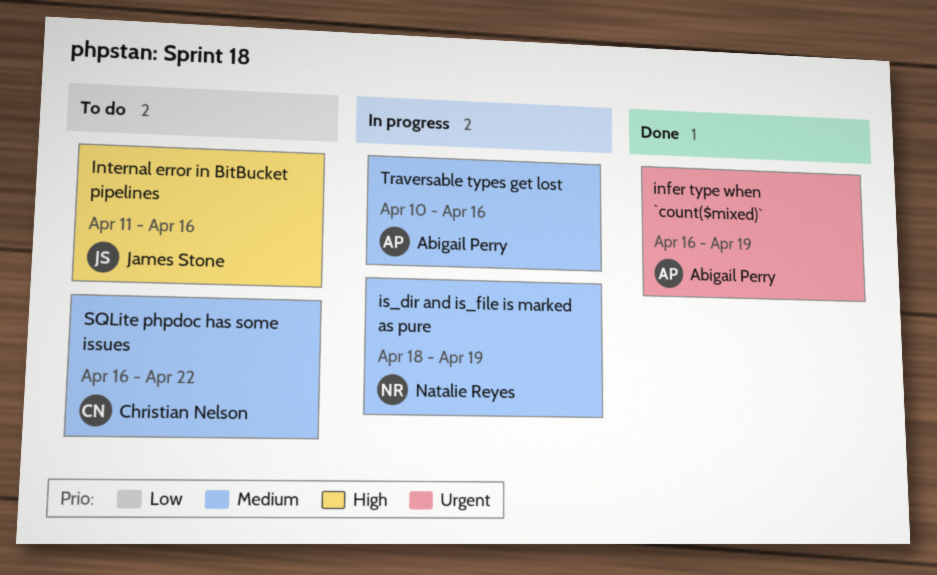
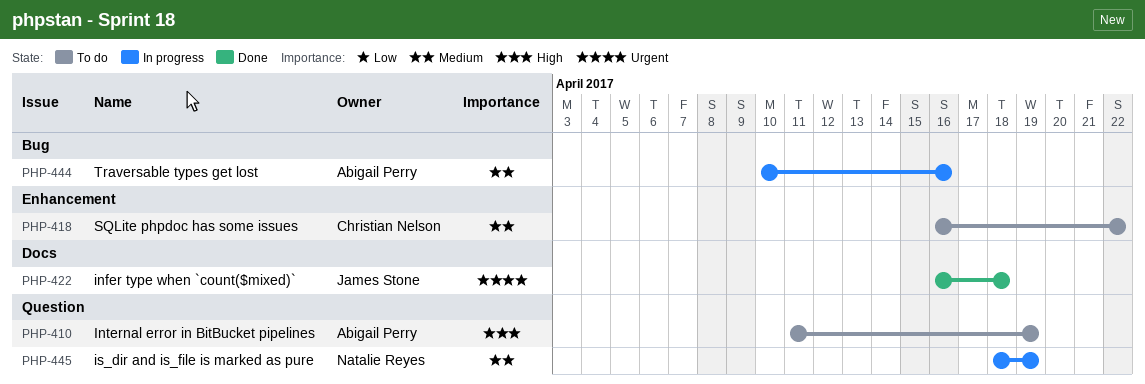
infer type when `count($mixed)`, owner: Abigail Perry -> James Stone
infer type when `count($mixed)`, due: Apr 19 -> Apr 18
Internal error in BitBucket pipelines, owner: James Stone -> Abigail Perry
Internal error in BitBucket pipelines, due: Apr 16 -> Apr 19

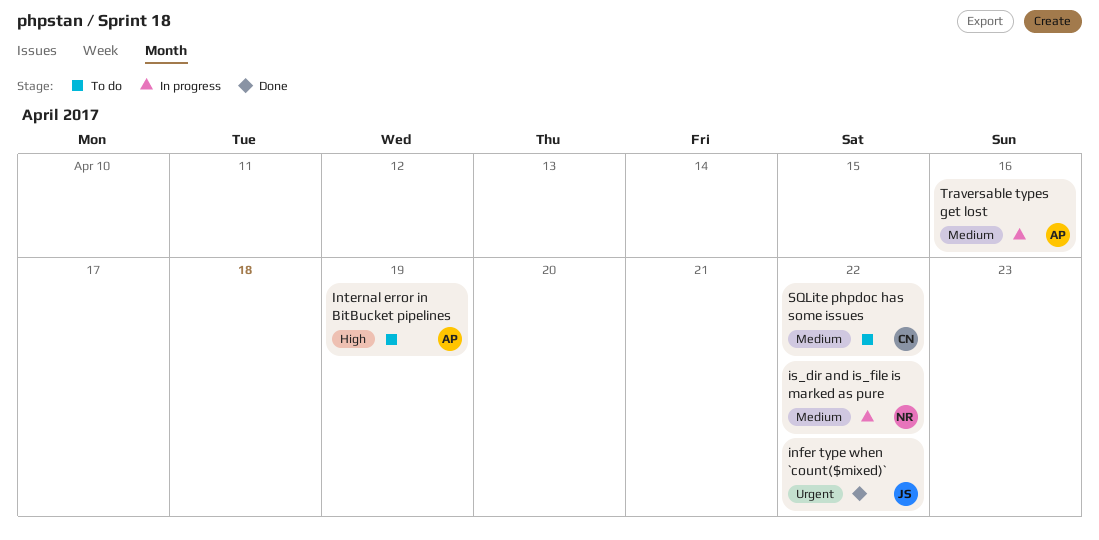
infer type when `count($mixed)`, due: Apr 18 -> Apr 22
is_dir and is_file is marked as pure, due: Apr 19 -> Apr 22

